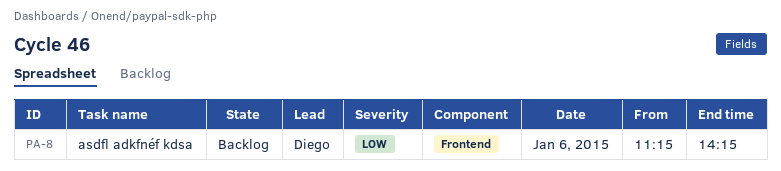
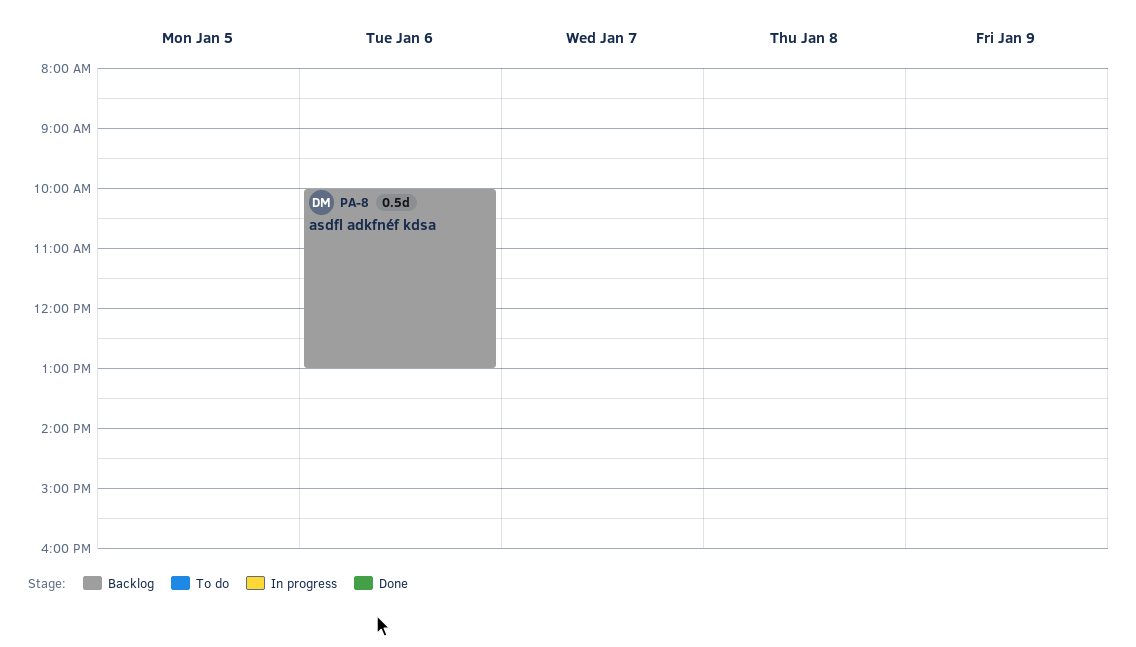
PA-8, begins: 11:15 -> 10:00
PA-8, ends: 14:15 -> 13:00

